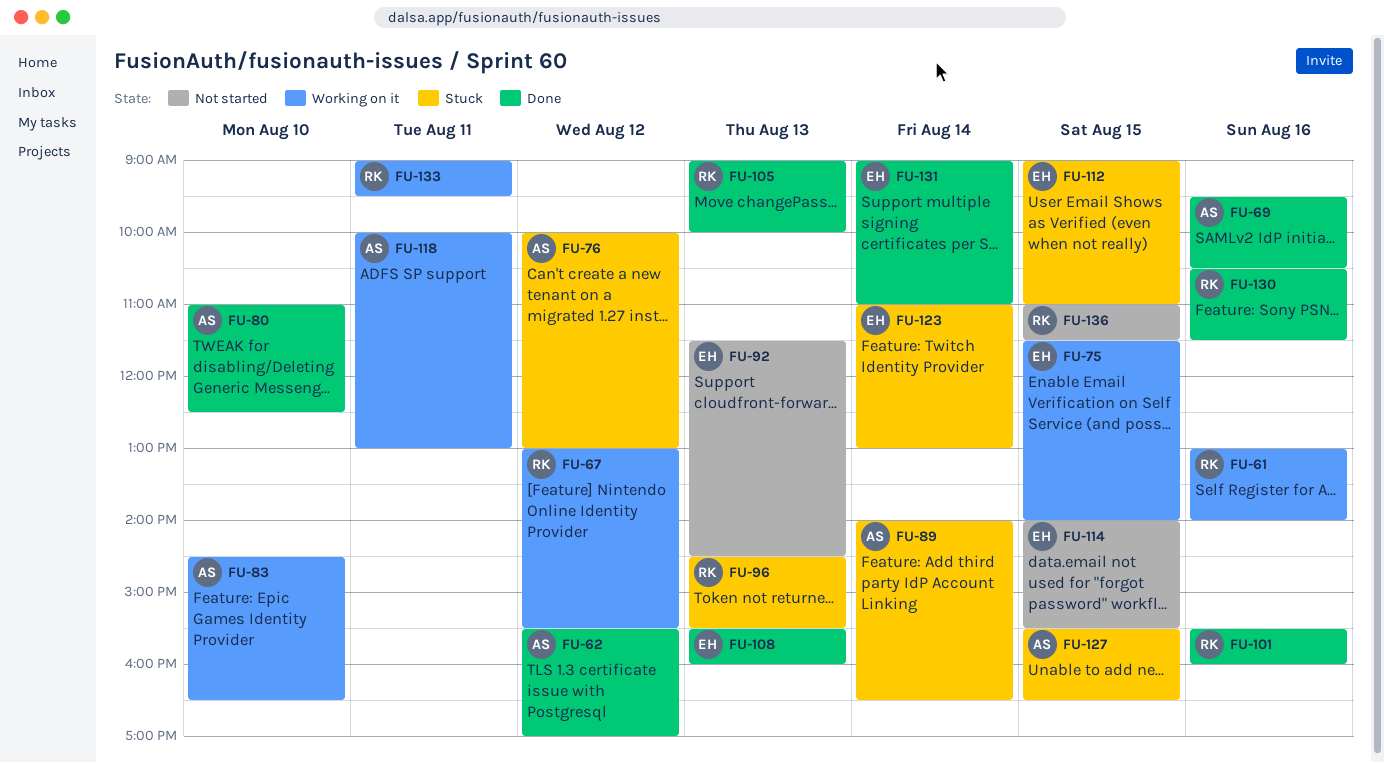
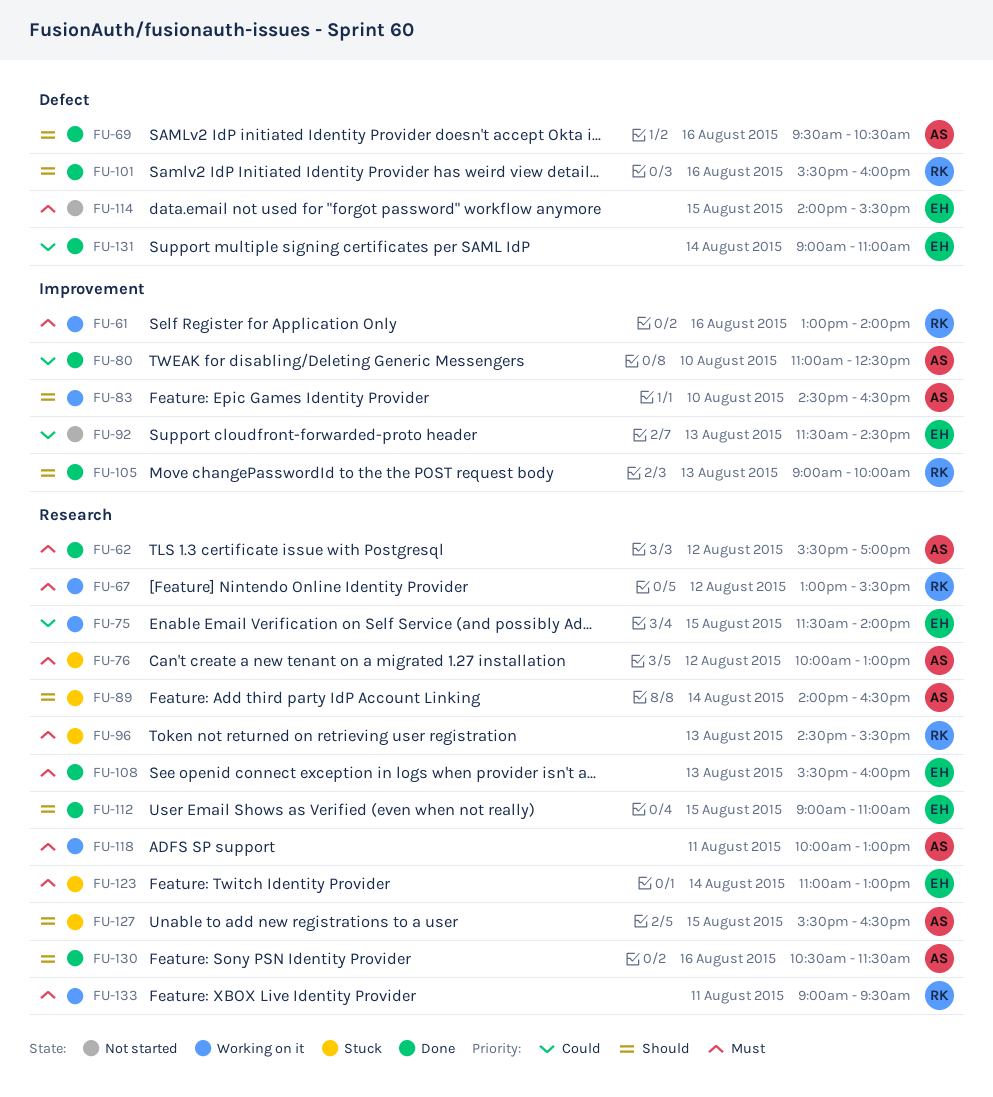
FU-112, status: Stuck -> Done
FU-130, owner: RK -> AS
FU-136: present -> none

